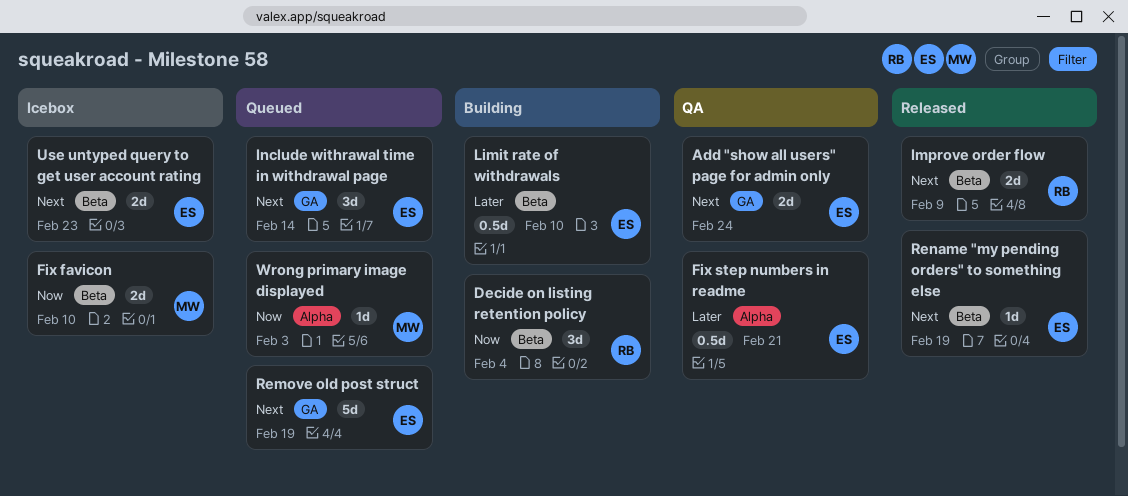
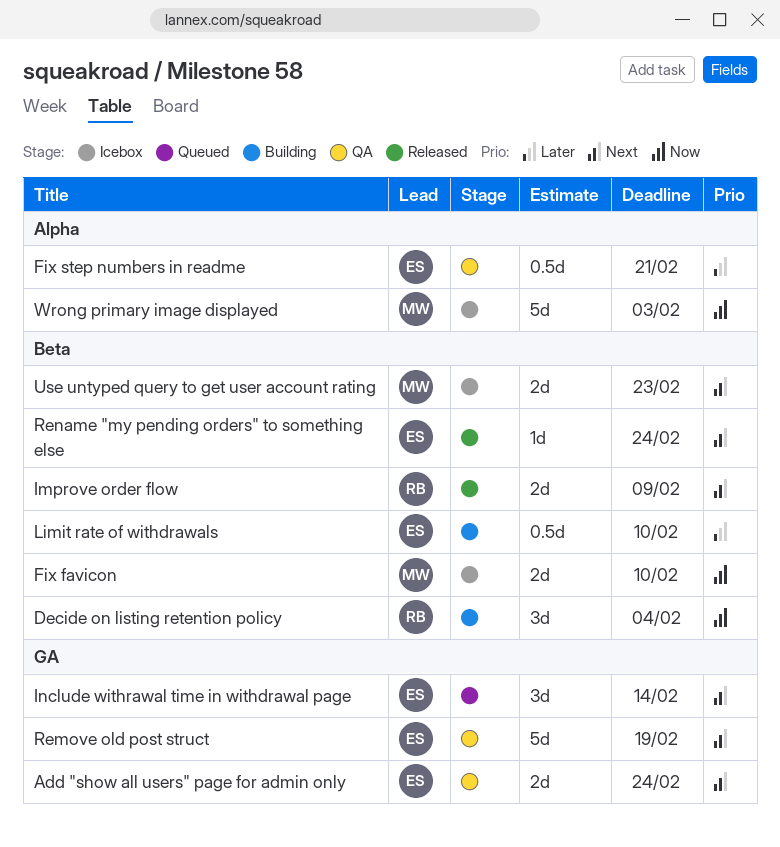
Remove old post struct, status: Queued -> QA
Rename "my pending orders" to something else, due: Feb 19 -> Feb 24
Use untyped query to get user account rating, owner: ES -> MW
Wrong primary image displayed, status: Queued -> Icebox
Wrong primary image displayed, estimate: 1d -> 5d

